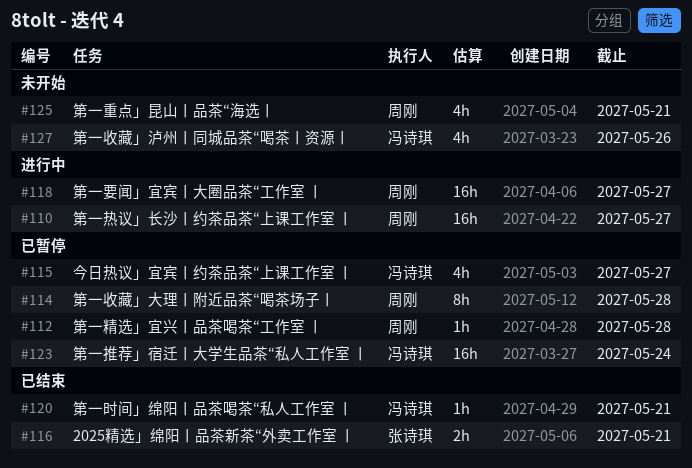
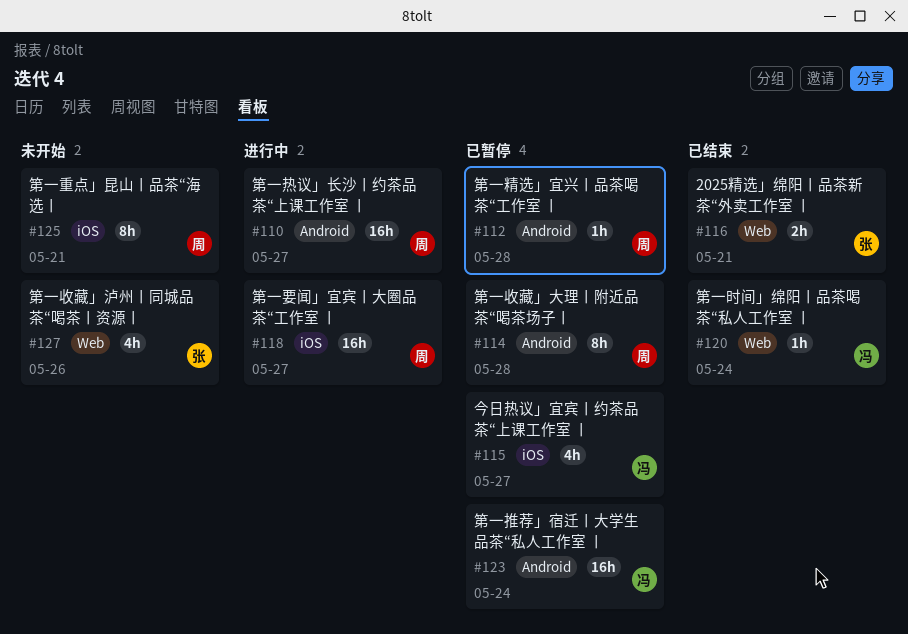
#120, due: May 21 -> May 24
#125, estimate: 4h -> 8h
#127, owner: 冯诗琪 -> 张诗琪

